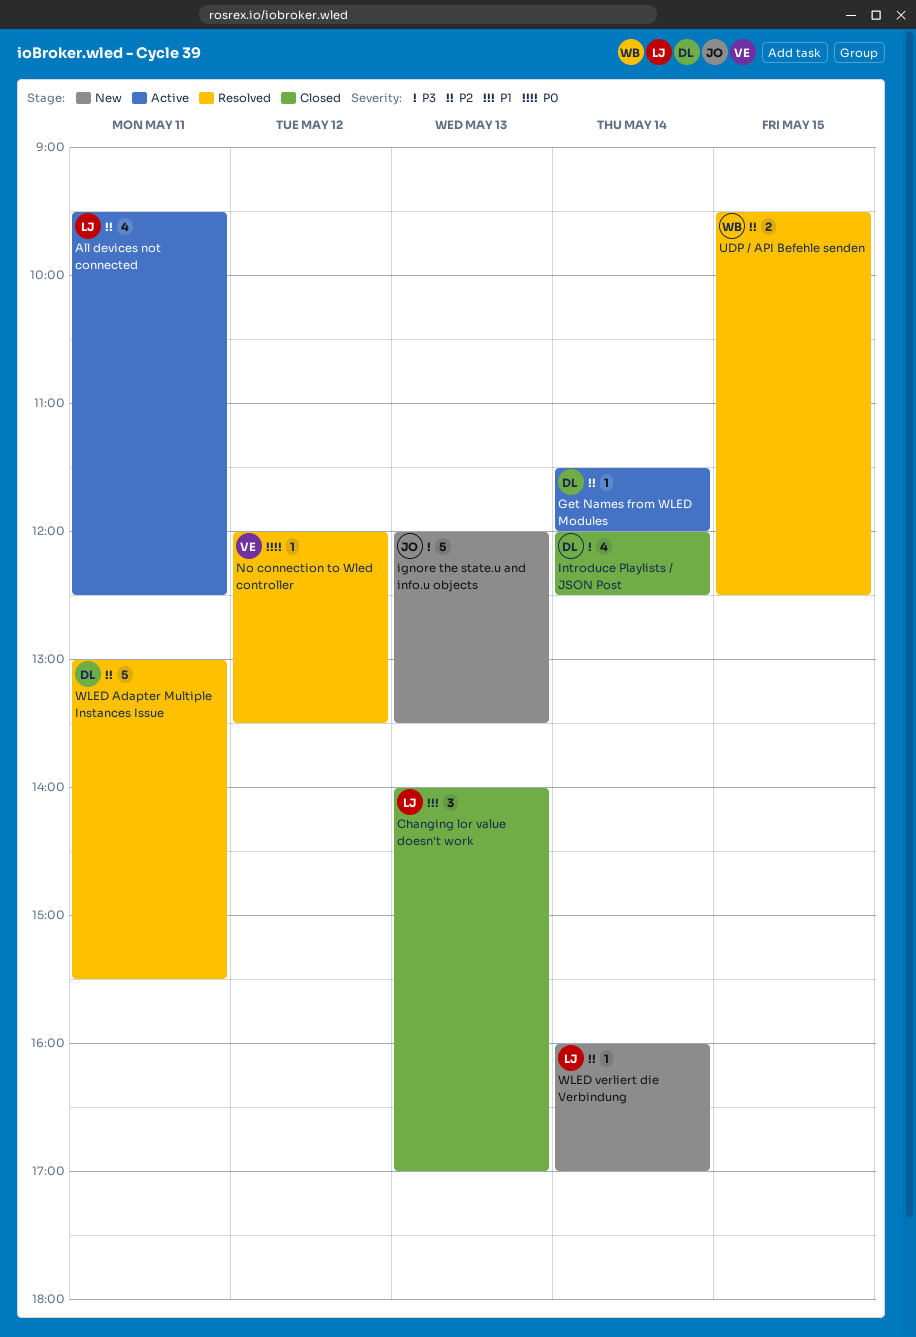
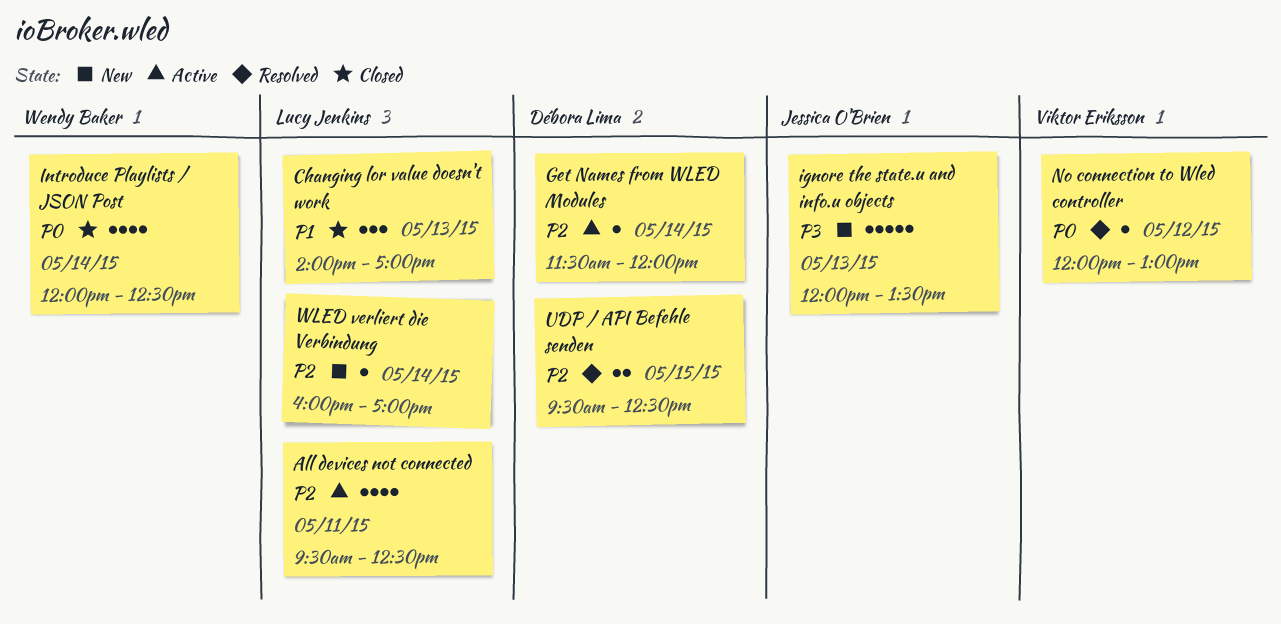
Introduce Playlists / JSON Post, owner: Débora Lima -> Wendy Baker
Introduce Playlists / JSON Post, priority: P3 -> P0
No connection to Wled controller, ends: 13:30 -> 13:00
UDP / API Befehle senden, owner: Wendy Baker -> Débora Lima
WLED Adapter Multiple Instances Issue: present -> none

